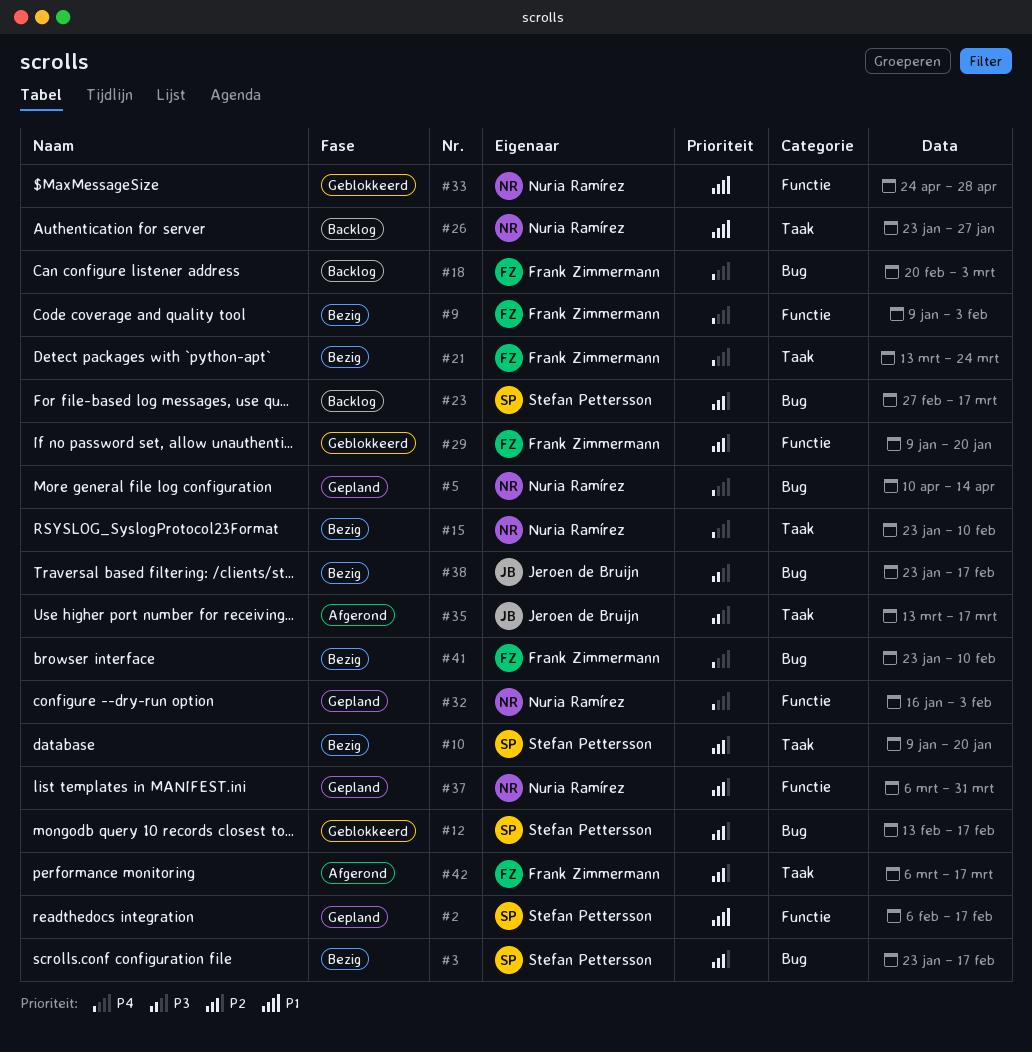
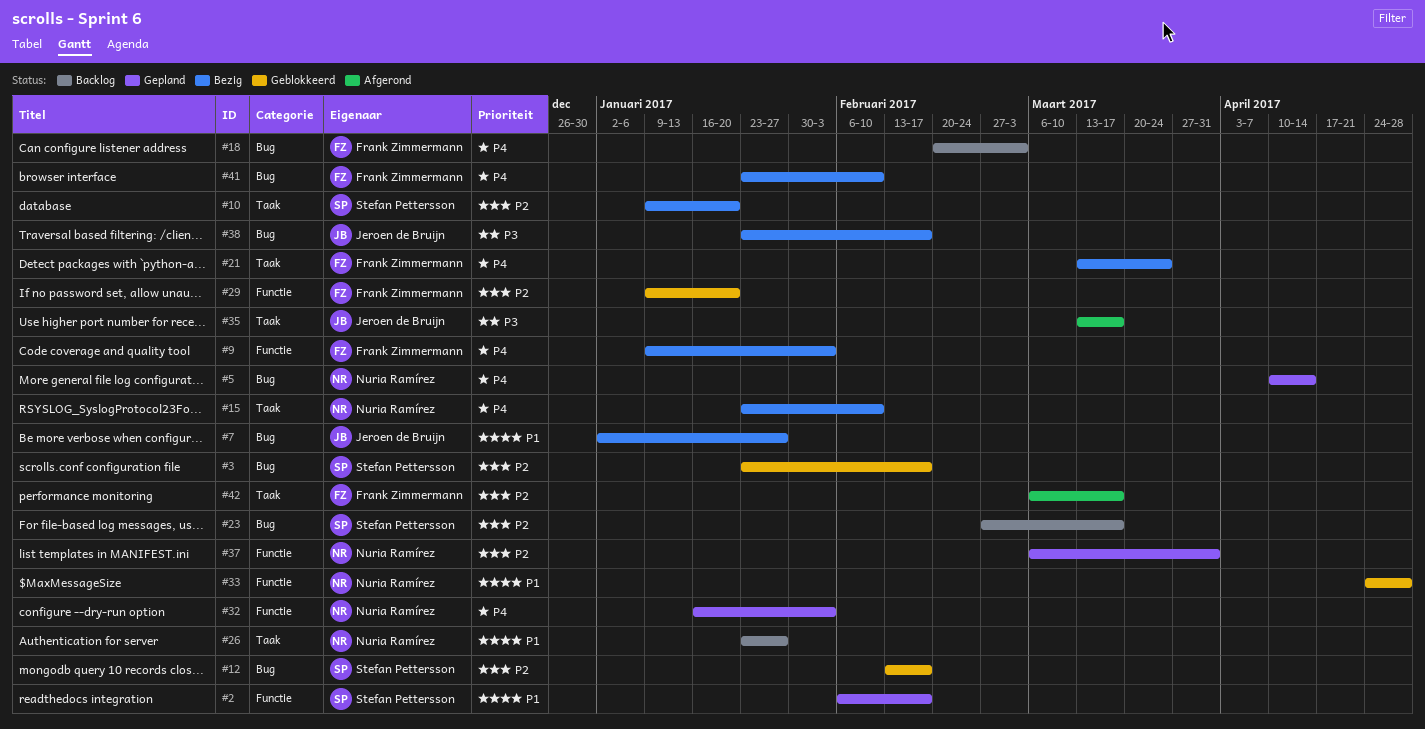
#3, status: Bezig -> Geblokkeerd
#7: none -> present

